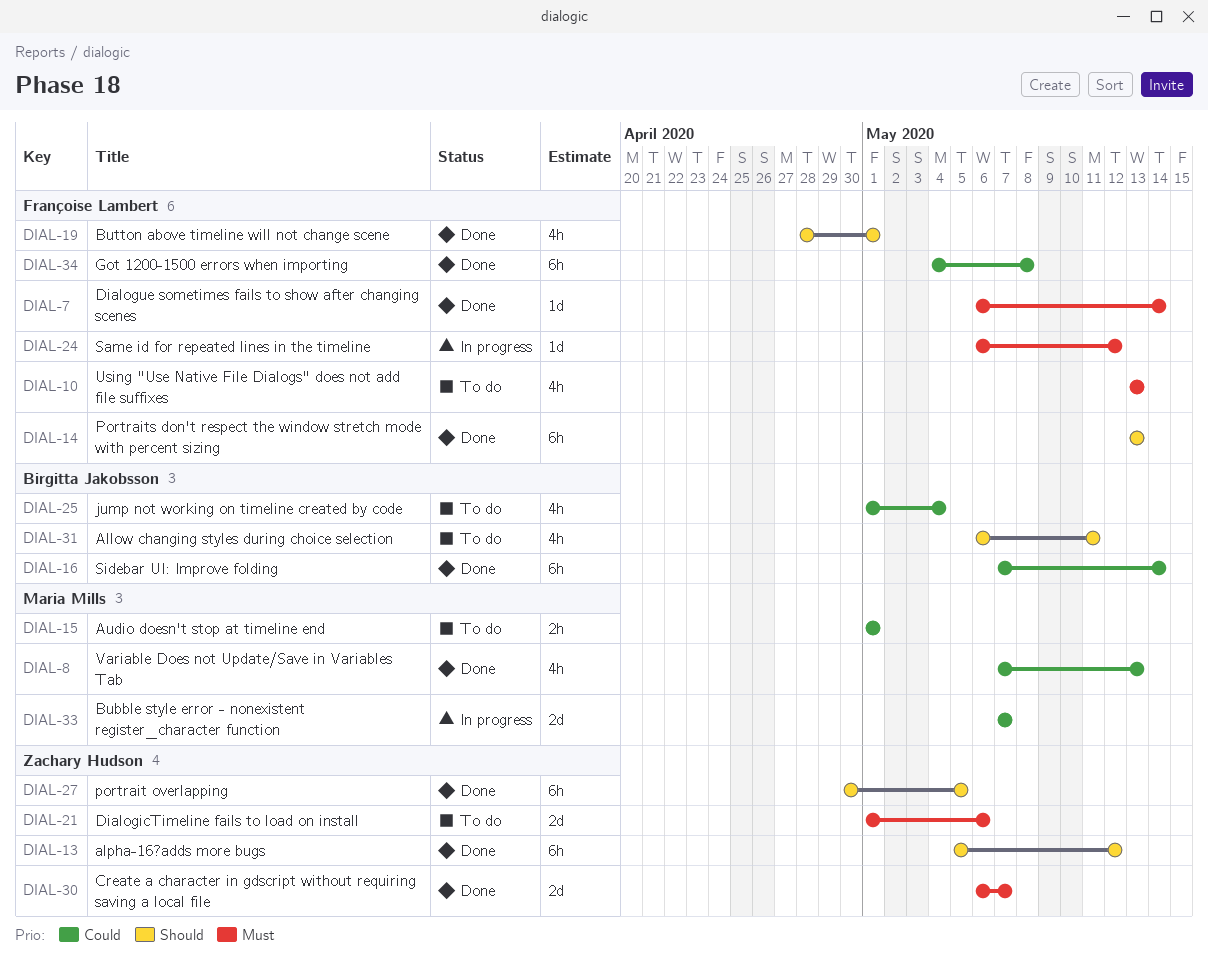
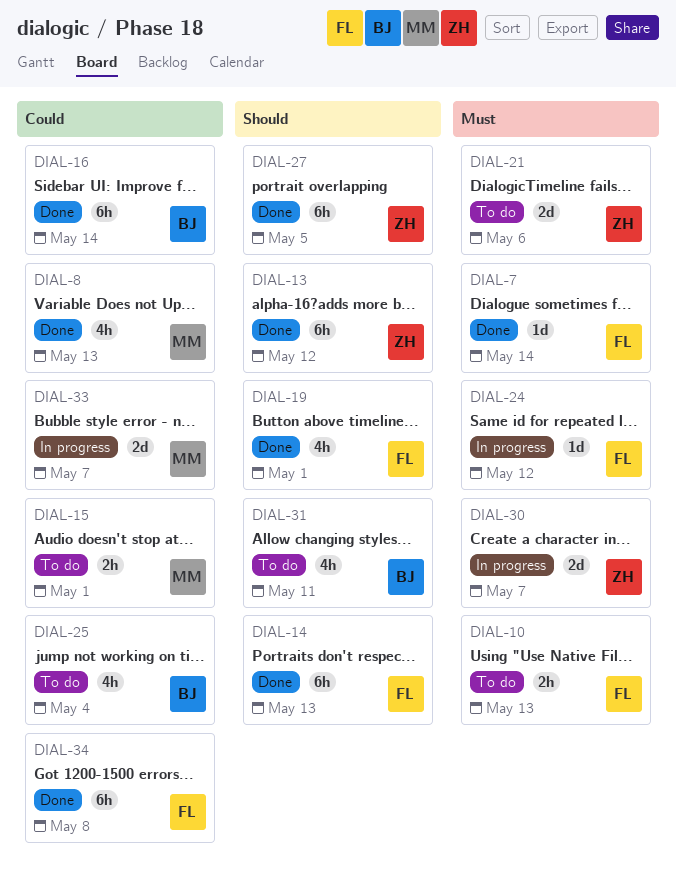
DIAL-10, estimate: 4h -> 2h
DIAL-30, status: Done -> In progress

